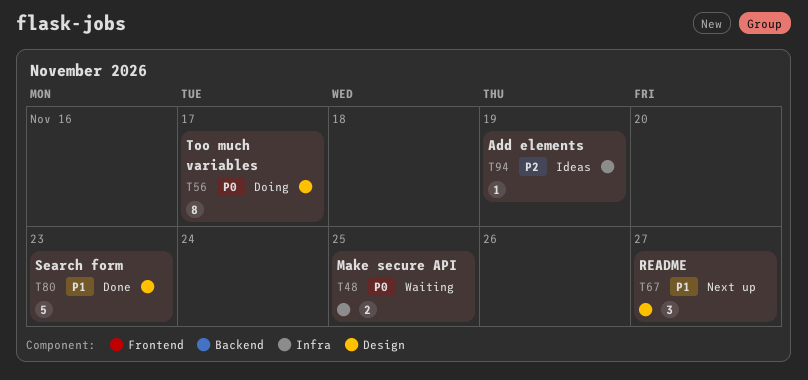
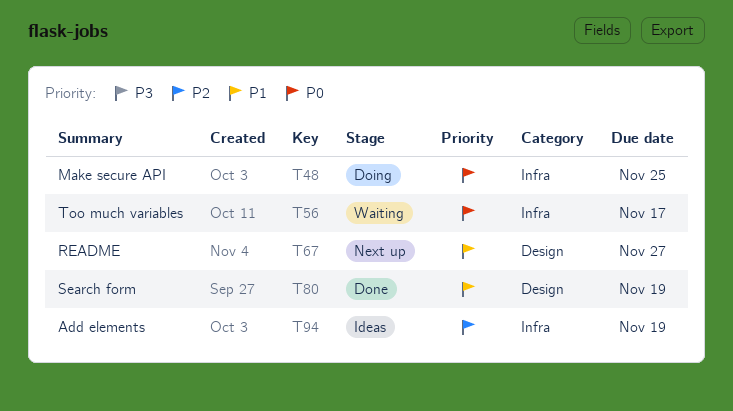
T48, status: Waiting -> Doing
T56, status: Doing -> Waiting
T56, label: Design -> Infra
T80, due: Nov 23 -> Nov 19

